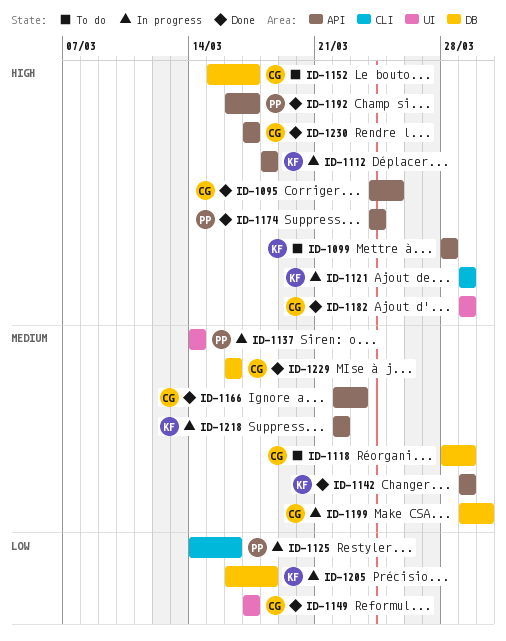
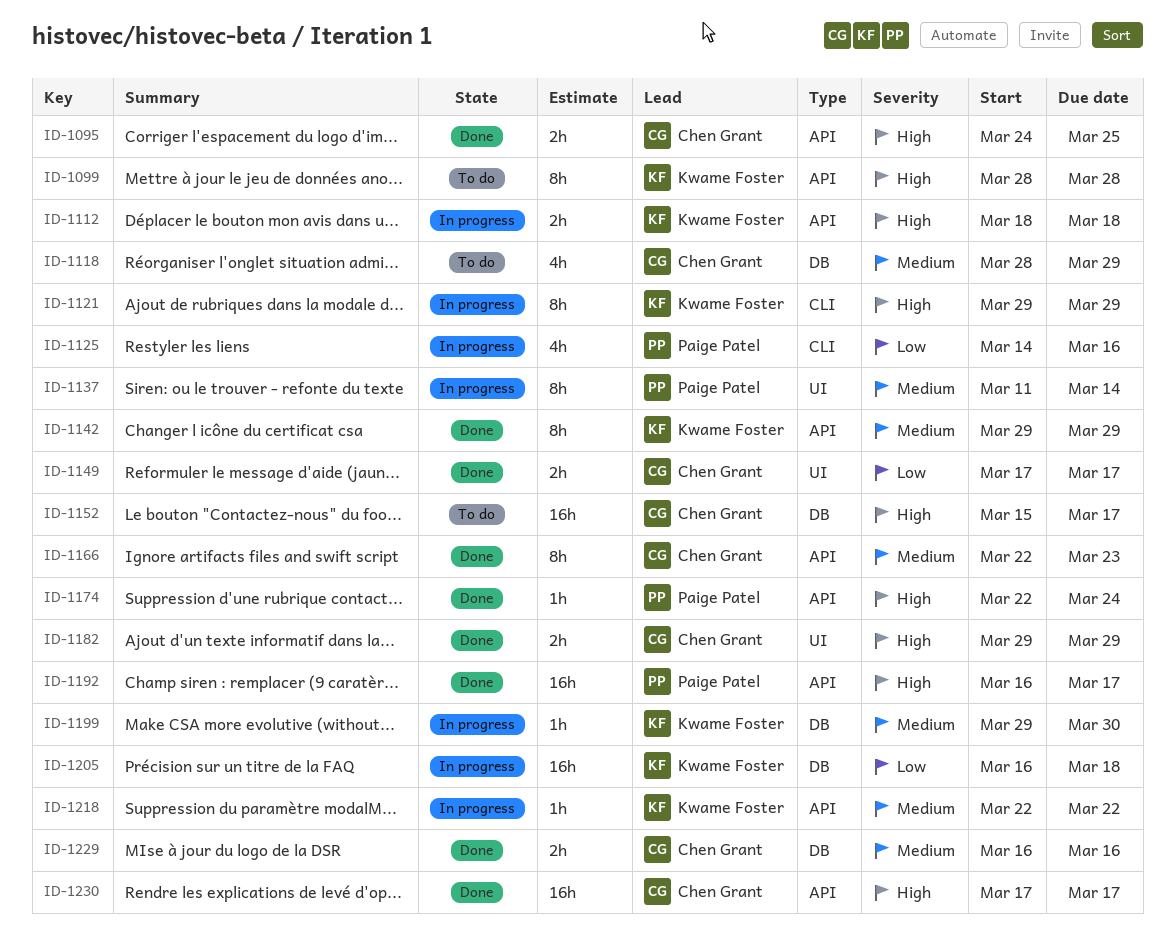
ID-1137, start: Mar 14 -> Mar 11
ID-1174, start: Mar 24 -> Mar 22
ID-1199, owner: Chen Grant -> Kwame Foster

